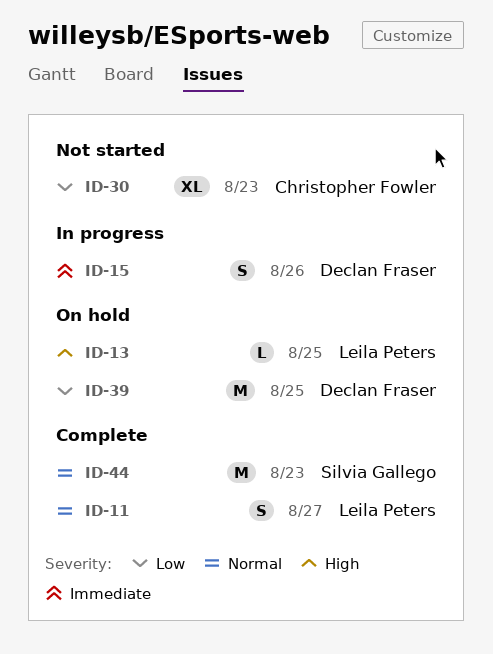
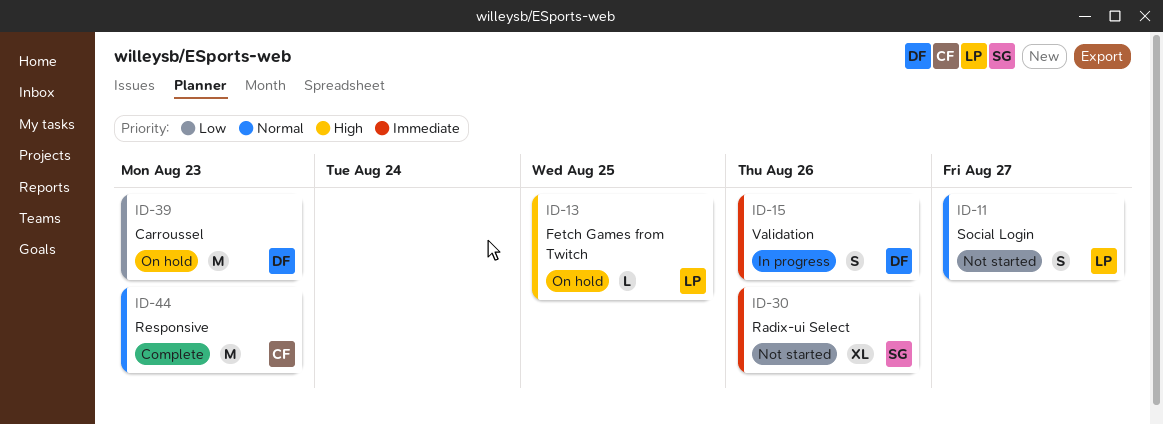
ID-11, status: Complete -> Not started
ID-30, owner: Christopher Fowler -> Silvia Gallego
ID-30, priority: Low -> Immediate
ID-30, due: Aug 23 -> Aug 26
ID-39, due: Aug 25 -> Aug 23
ID-44, owner: Silvia Gallego -> Christopher Fowler

